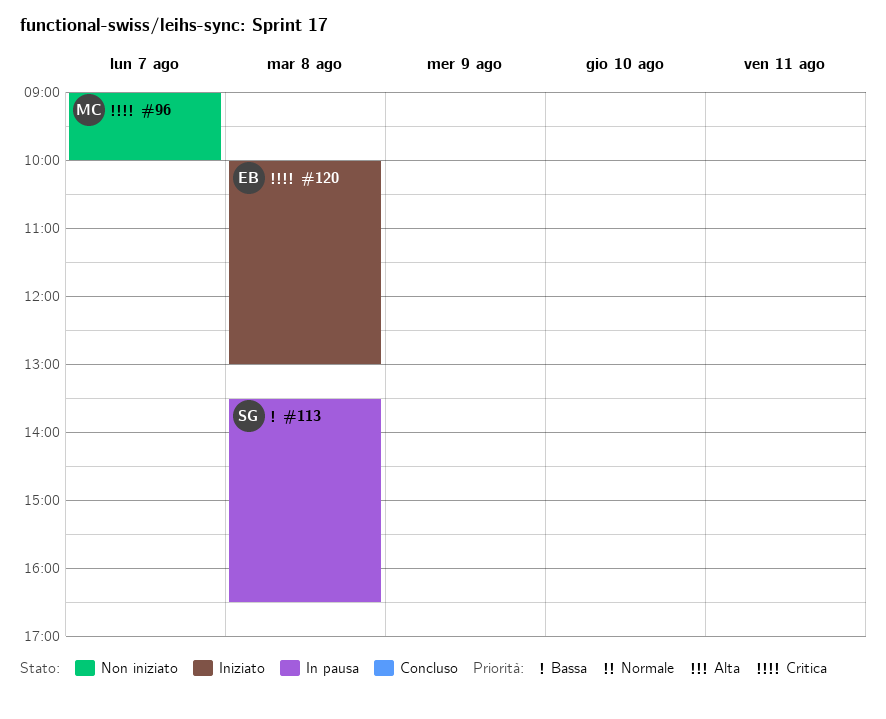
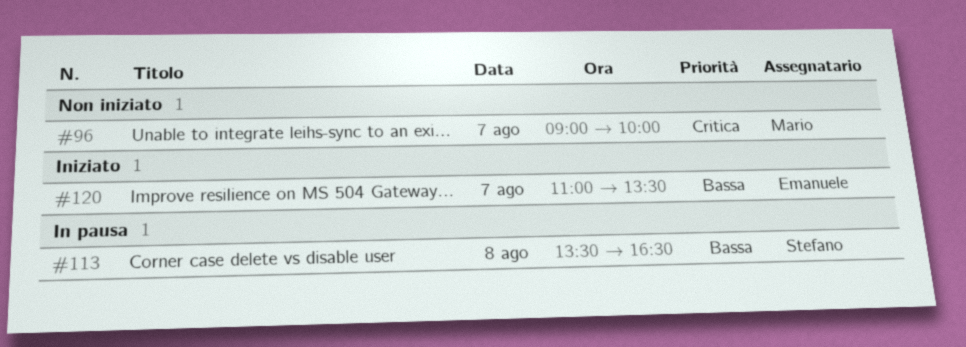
#120, priority: Critica -> Bassa
#120, day: Aug 8 -> Aug 7
#120, begins: 10:00 -> 11:00
#120, ends: 13:00 -> 13:30

